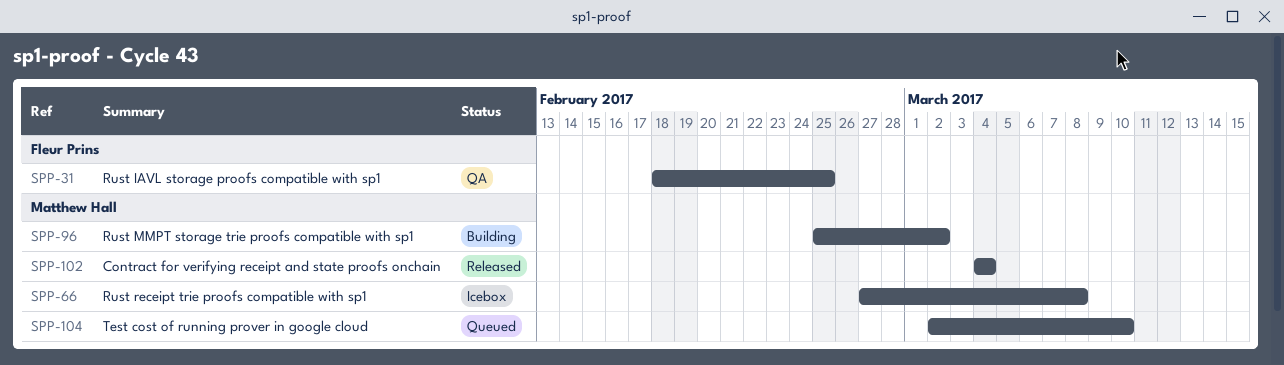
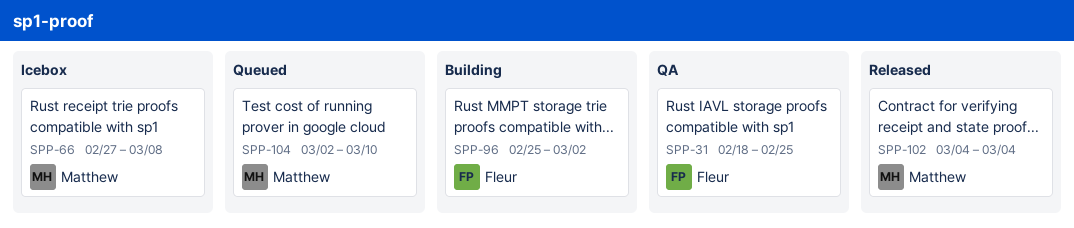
SPP-96, owner: Matthew Hall -> Fleur Prins

